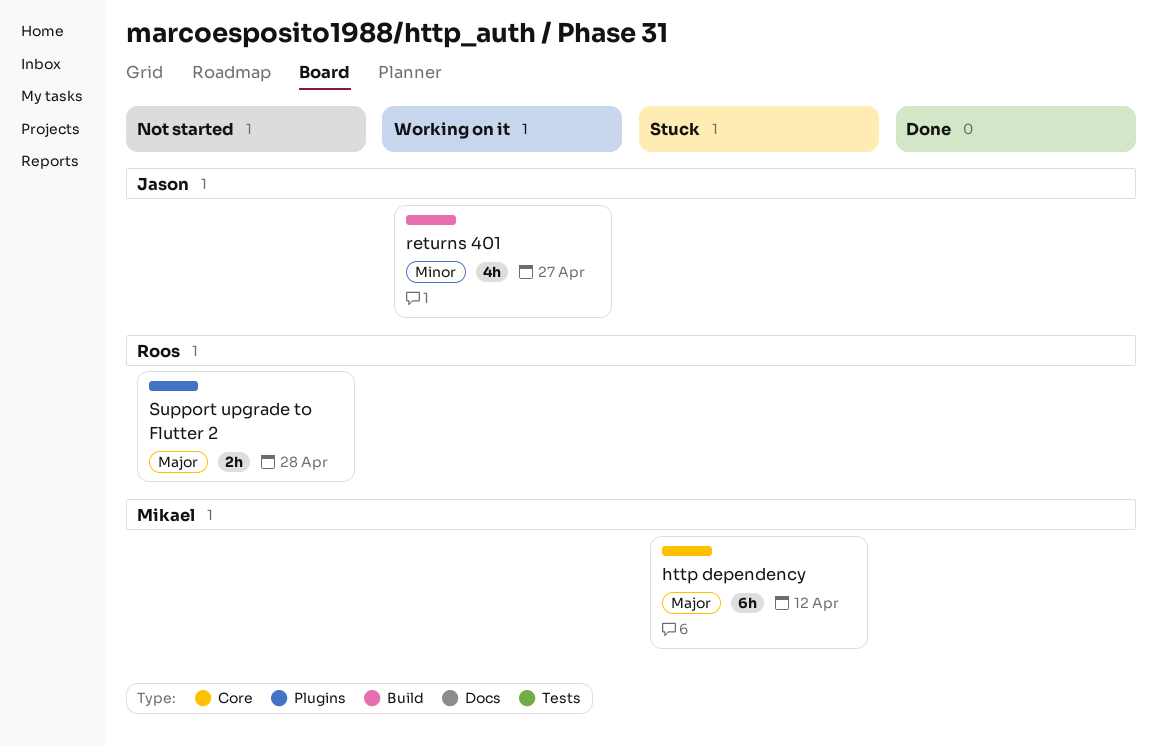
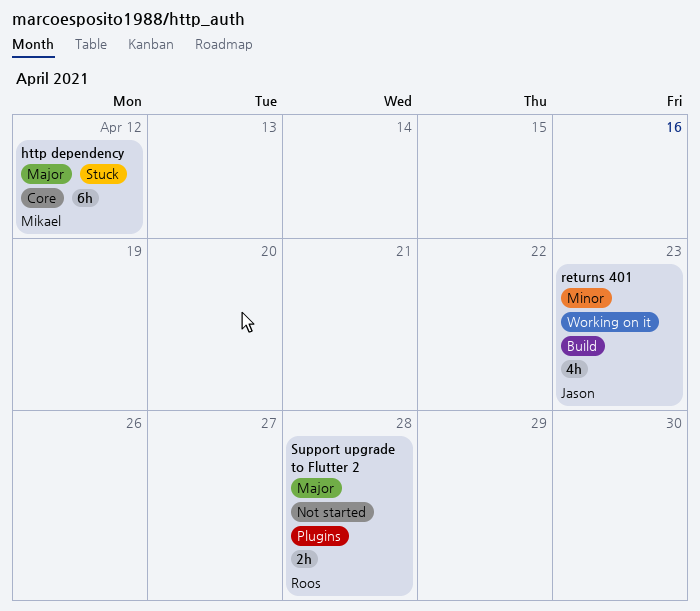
returns 401, due: Apr 27 -> Apr 23

